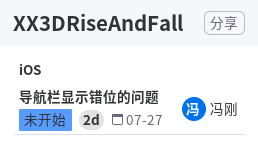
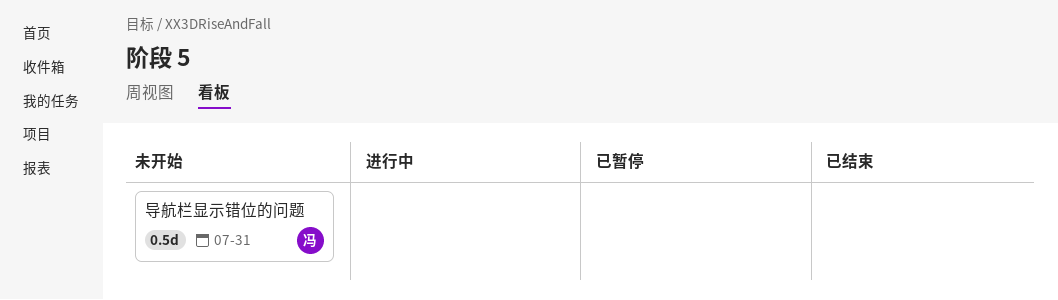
导航栏显示错位的问题, estimate: 2d -> 0.5d
导航栏显示错位的问题, due: Jul 27 -> Jul 31

